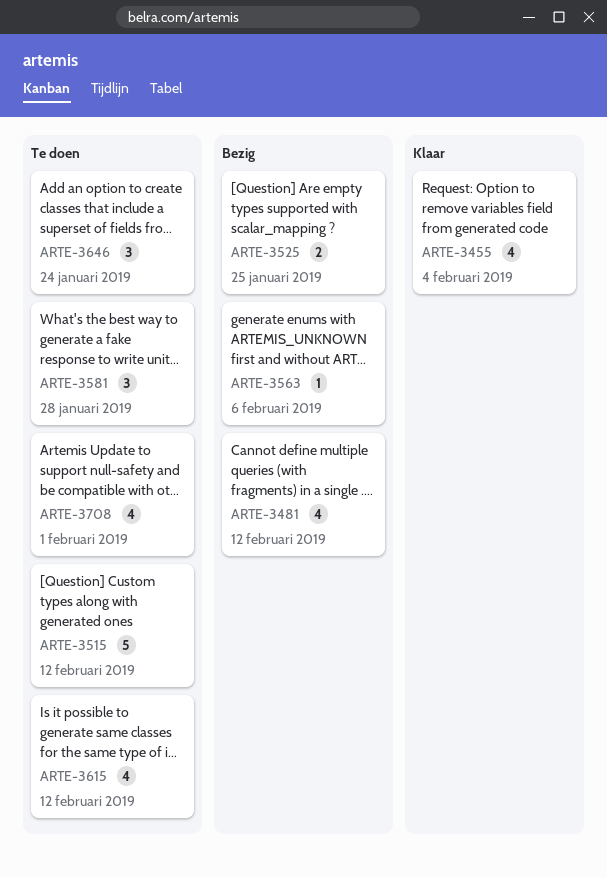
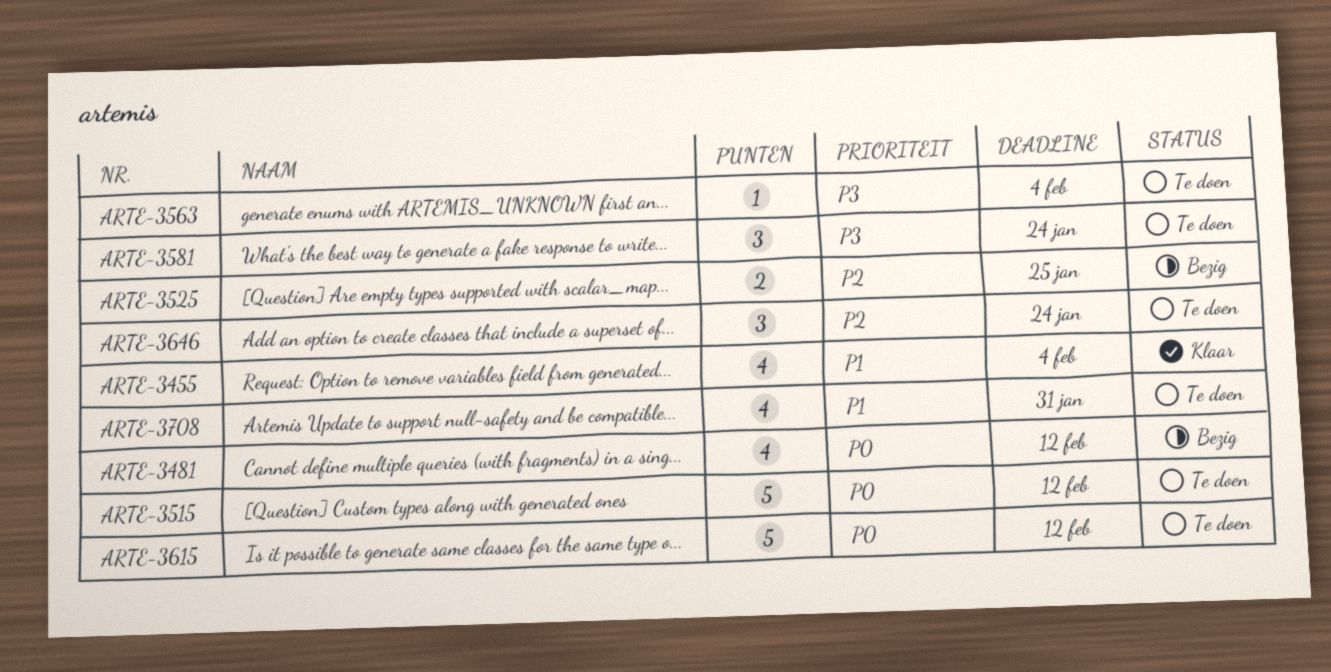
ARTE-3563, status: Bezig -> Te doen
ARTE-3563, due: Feb 6 -> Feb 4
ARTE-3581, due: Jan 28 -> Jan 24
ARTE-3615, estimate: 4 -> 5
ARTE-3708, due: Feb 1 -> Jan 31

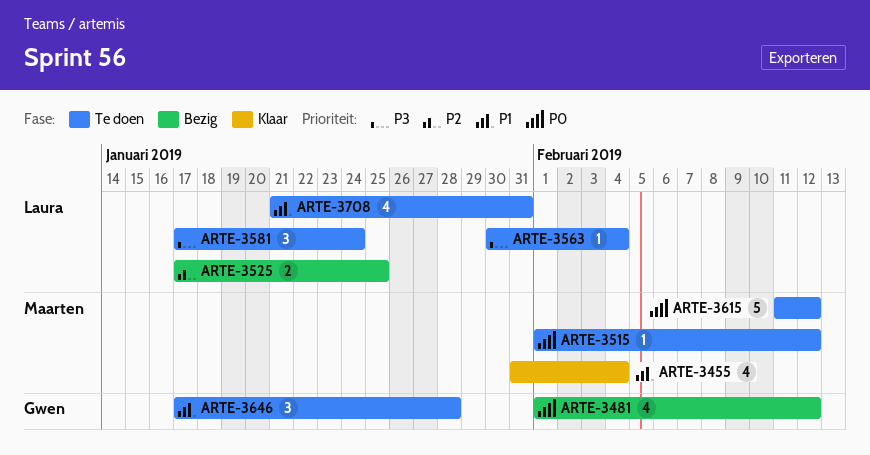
ARTE-3515, estimate: 5 -> 1
ARTE-3646, priority: P2 -> P1
ARTE-3646, due: Jan 24 -> Jan 28

